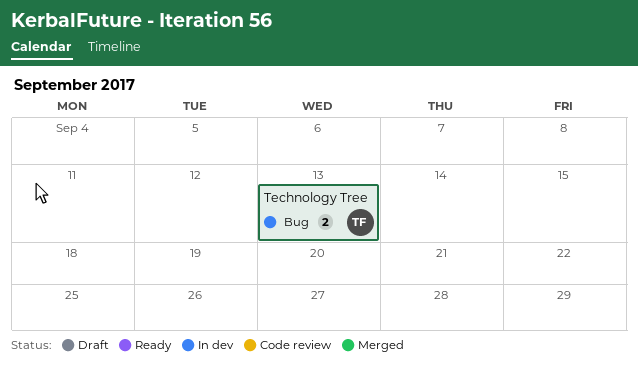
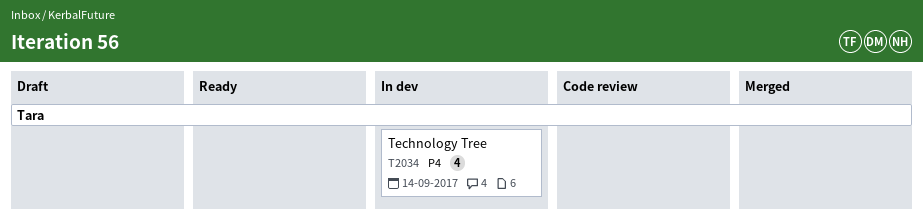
Technology Tree, estimate: 2 -> 4
Technology Tree, due: Sep 13 -> Sep 14

